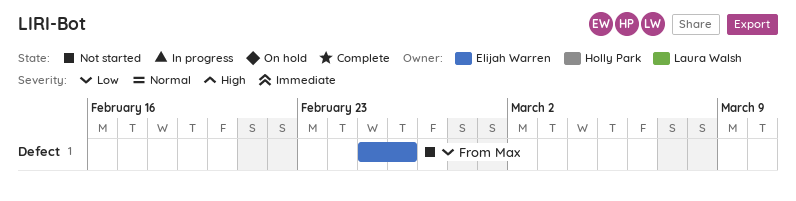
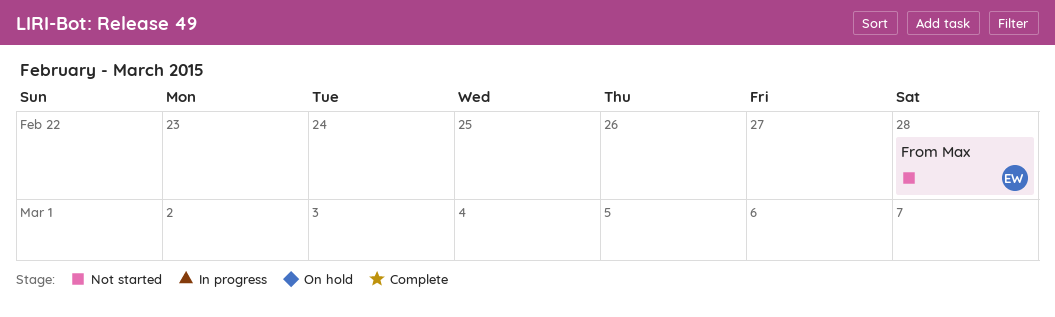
From Max, due: Feb 26 -> Feb 28

